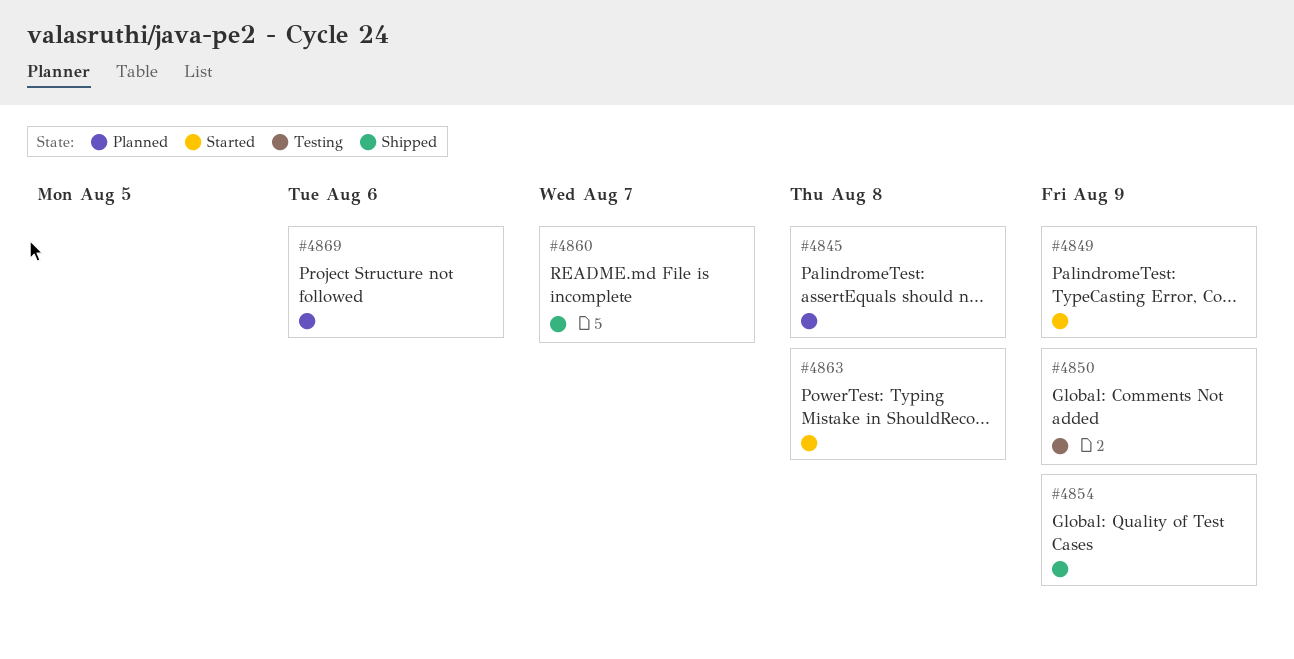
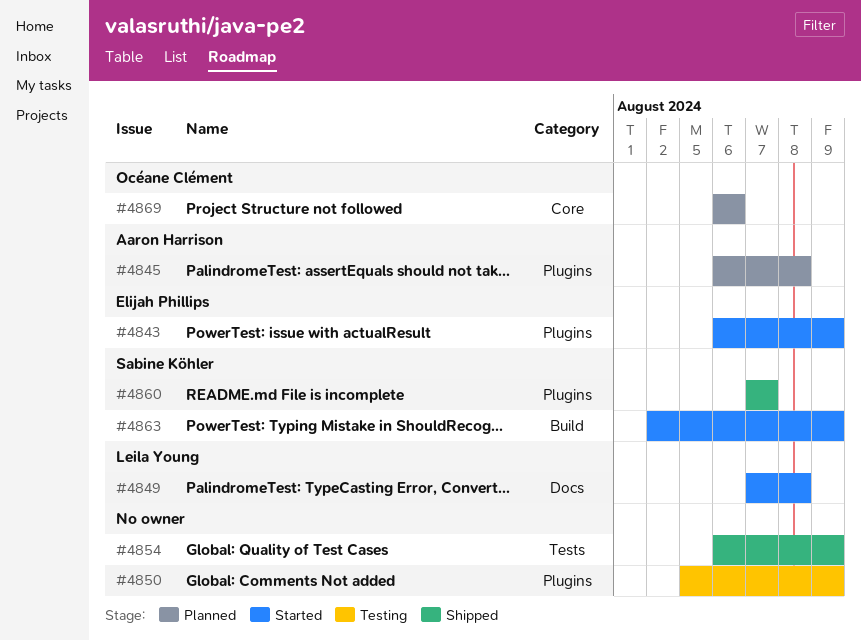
#4843: none -> present
#4849, due: Aug 9 -> Aug 8
#4863, due: Aug 8 -> Aug 9

